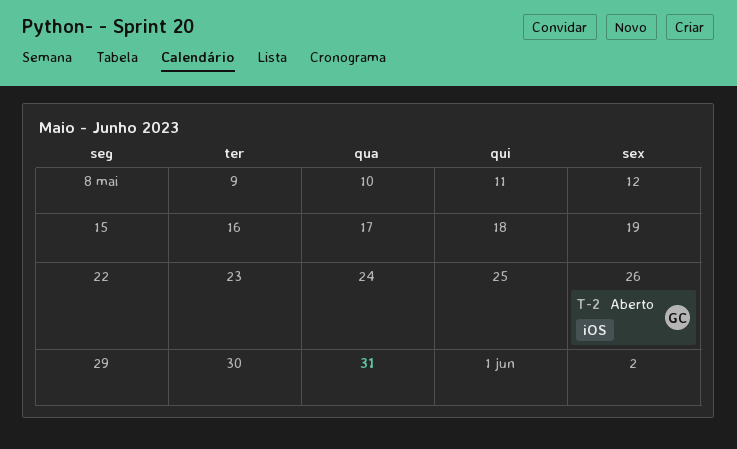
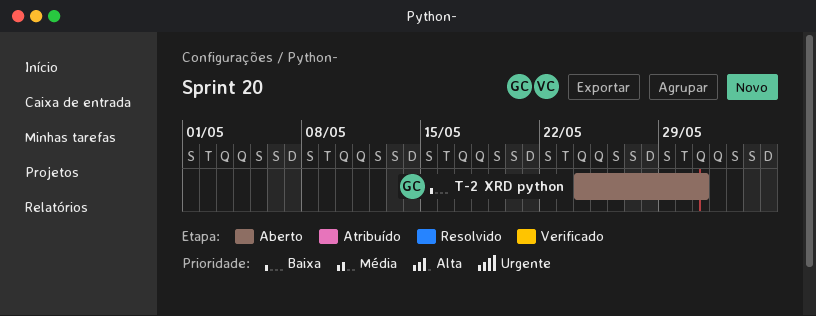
T-2, due: May 26 -> May 31

